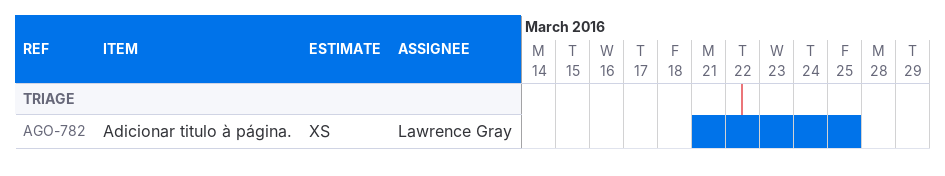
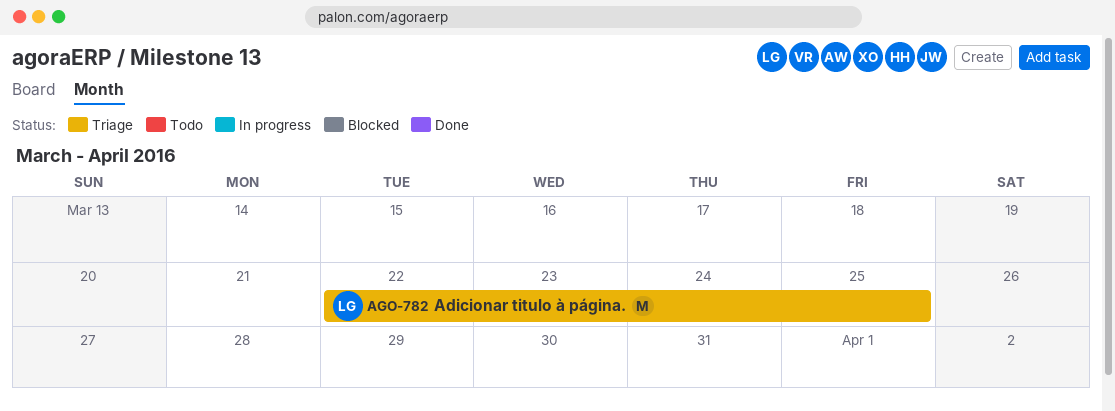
AGO-782, estimate: XS -> M
AGO-782, start: Mar 21 -> Mar 22

